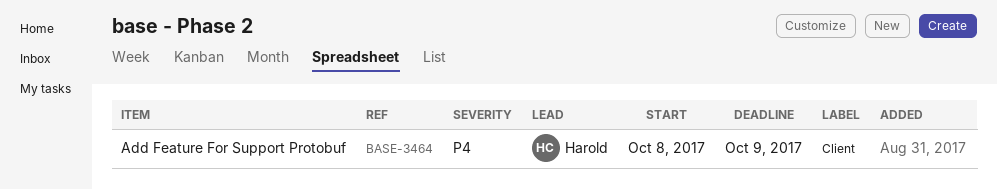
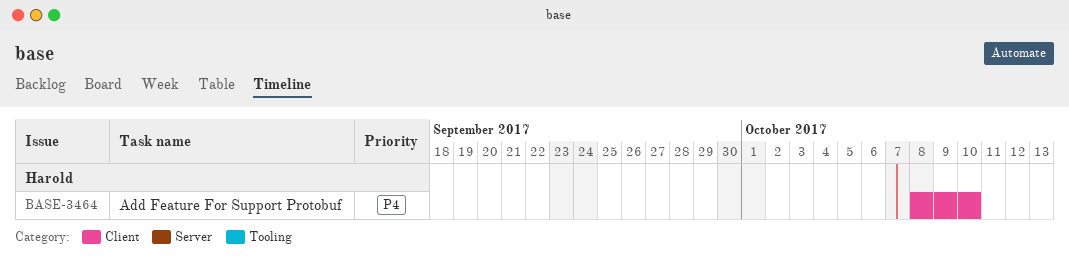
BASE-3464, due: Oct 9 -> Oct 10

